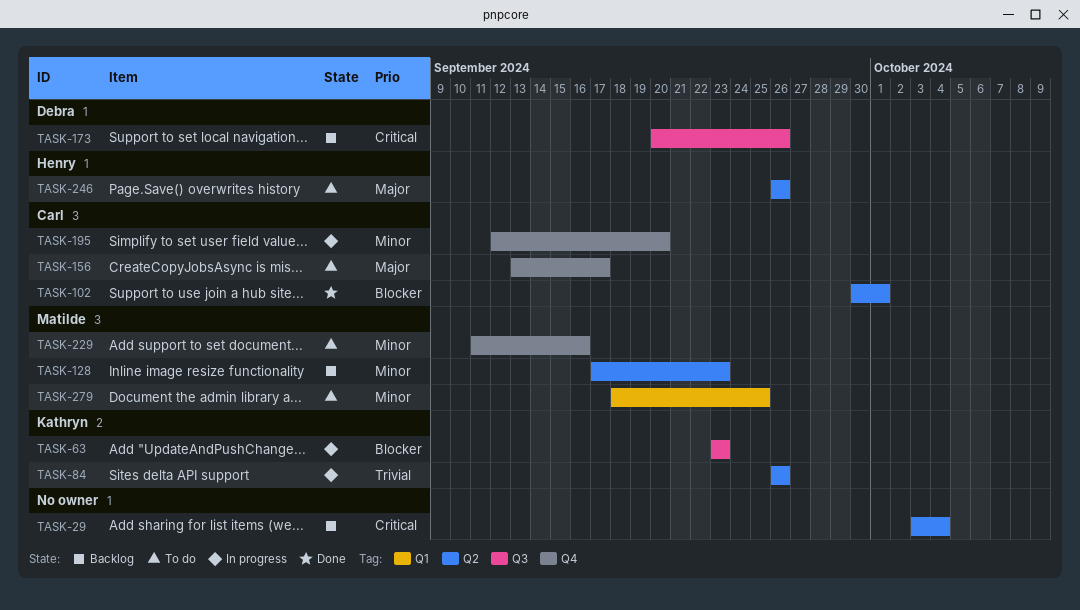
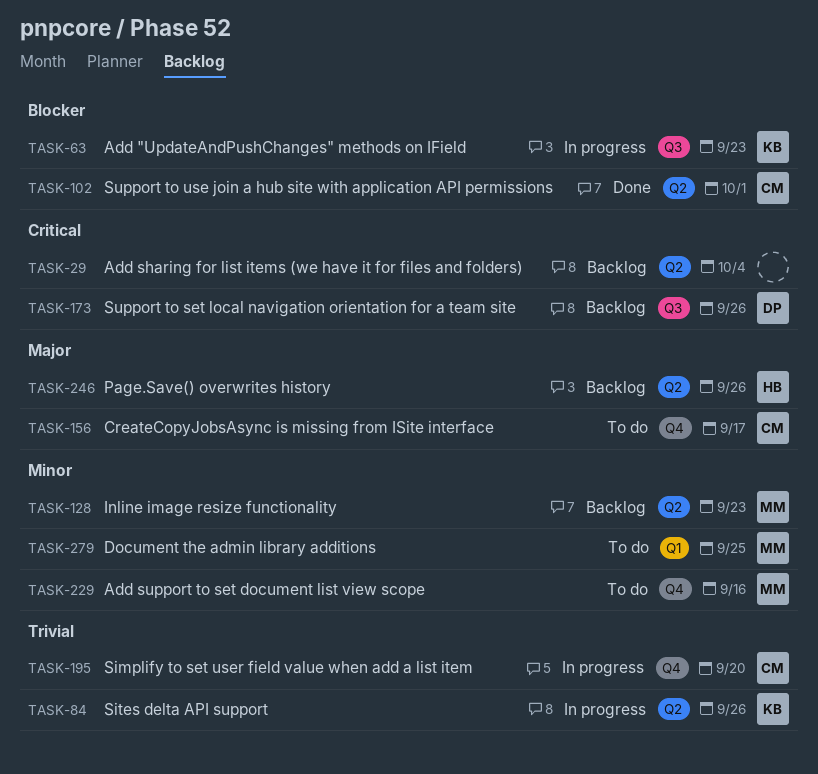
TASK-195, priority: Minor -> Trivial
TASK-246, status: To do -> Backlog

